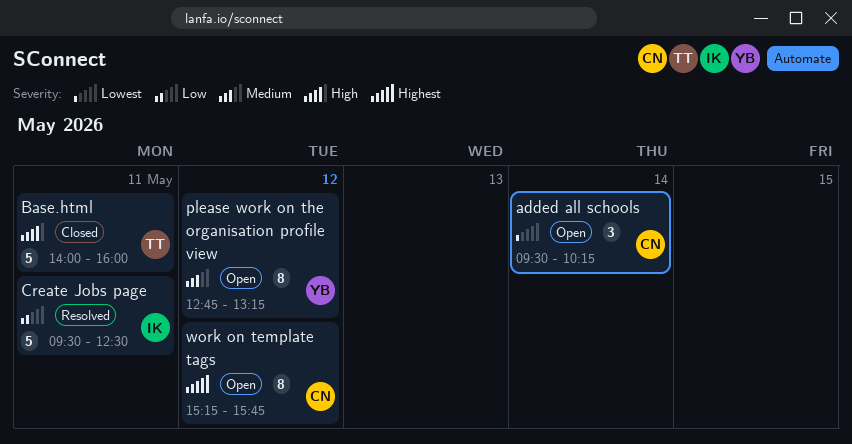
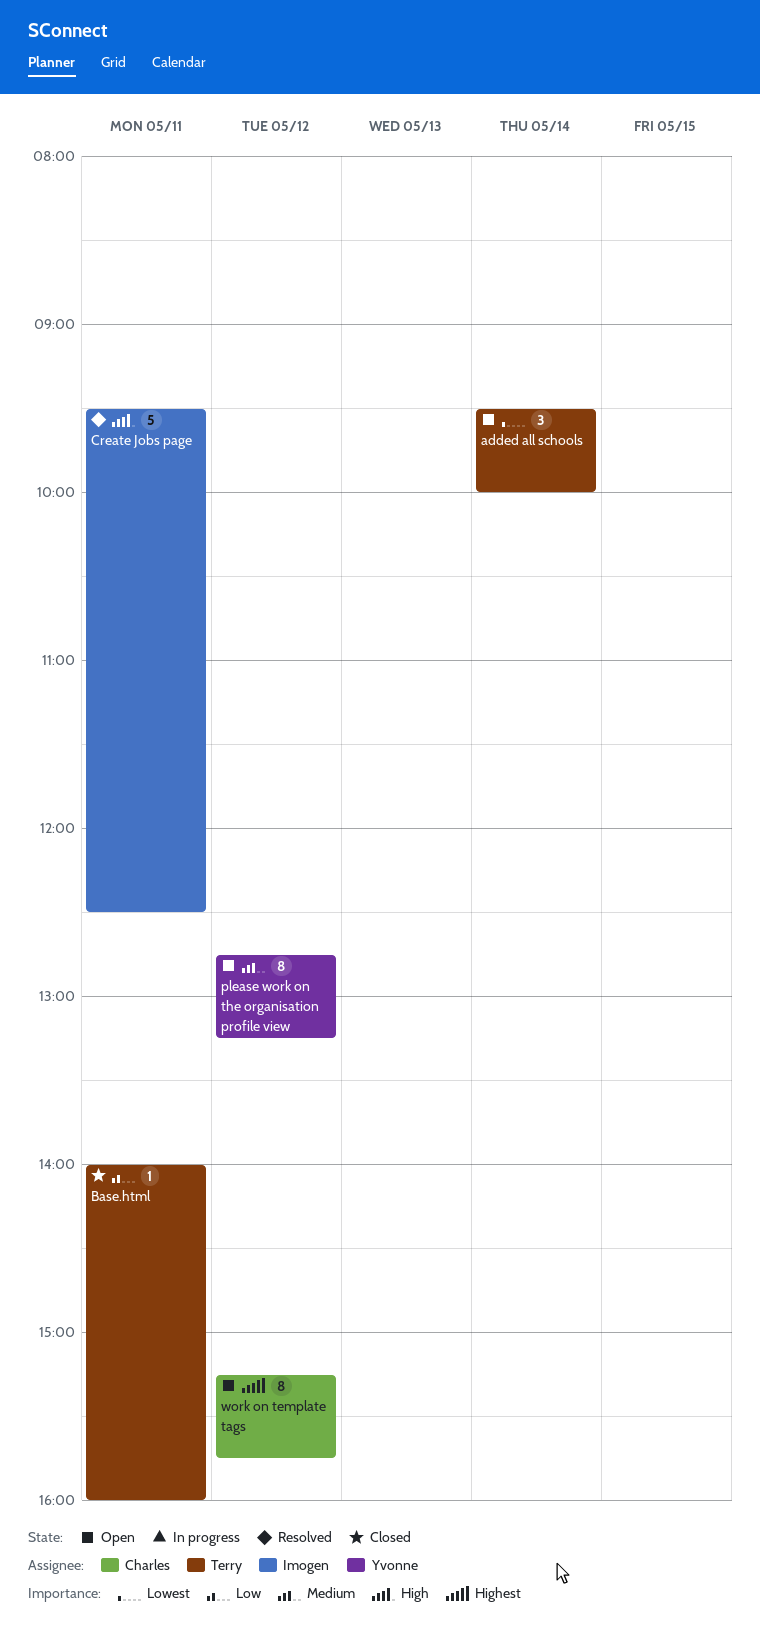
added all schools, owner: Charles -> Terry
added all schools, ends: 10:15 -> 10:00
Base.html, priority: High -> Low
Base.html, estimate: 5 -> 1
Create Jobs page, priority: Low -> High

